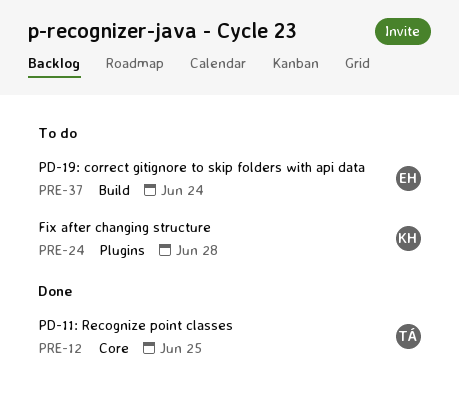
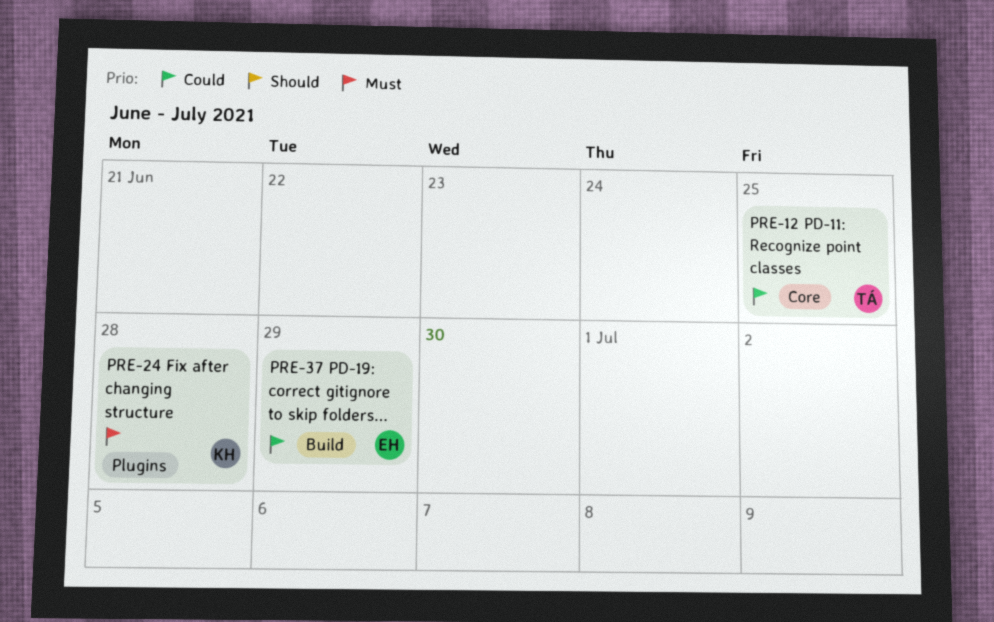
PRE-37, due: Jun 24 -> Jun 29

